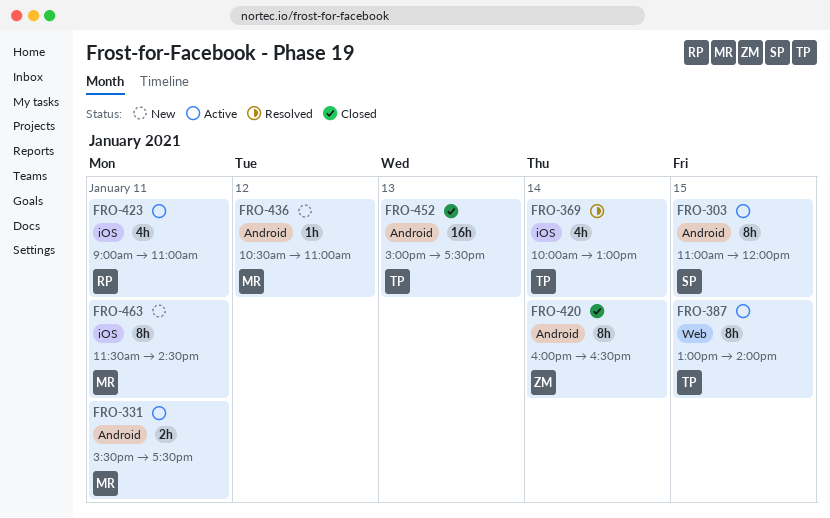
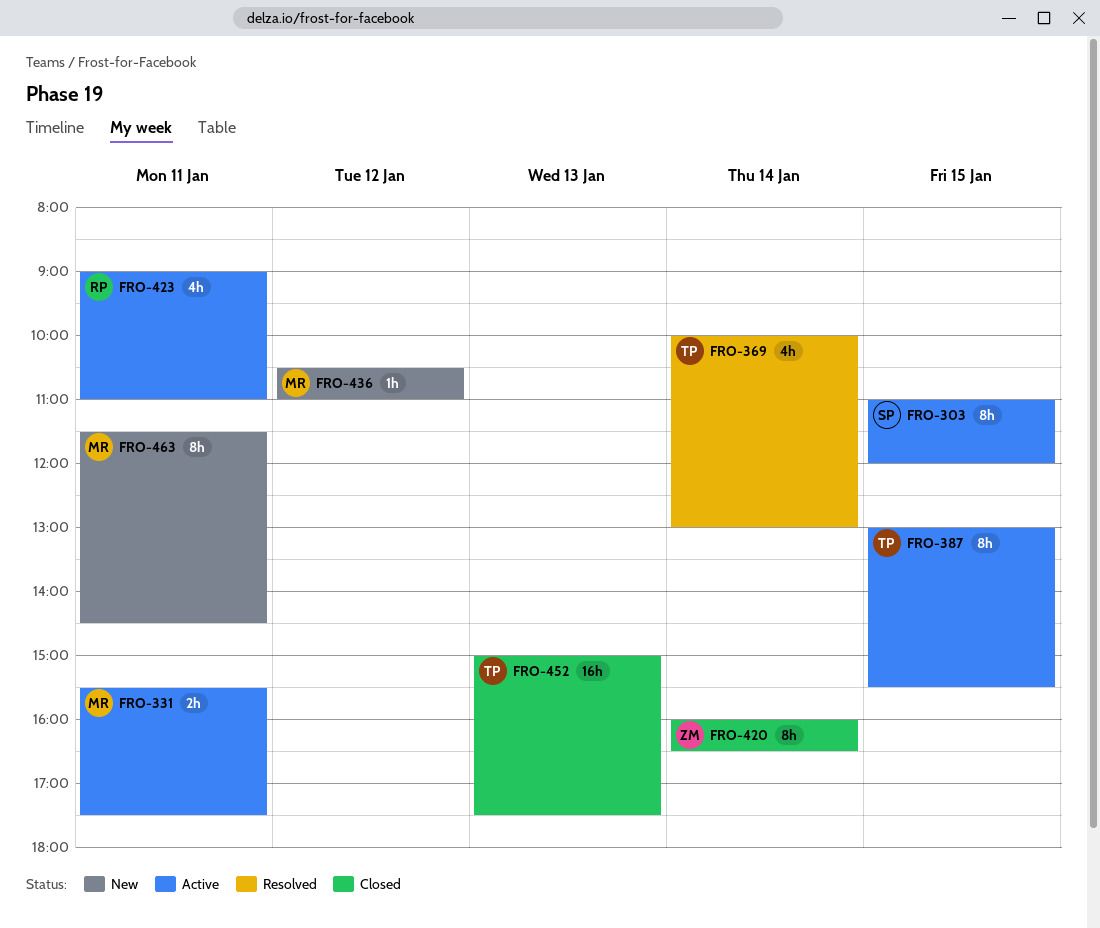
FRO-387, ends: 14:00 -> 15:30

